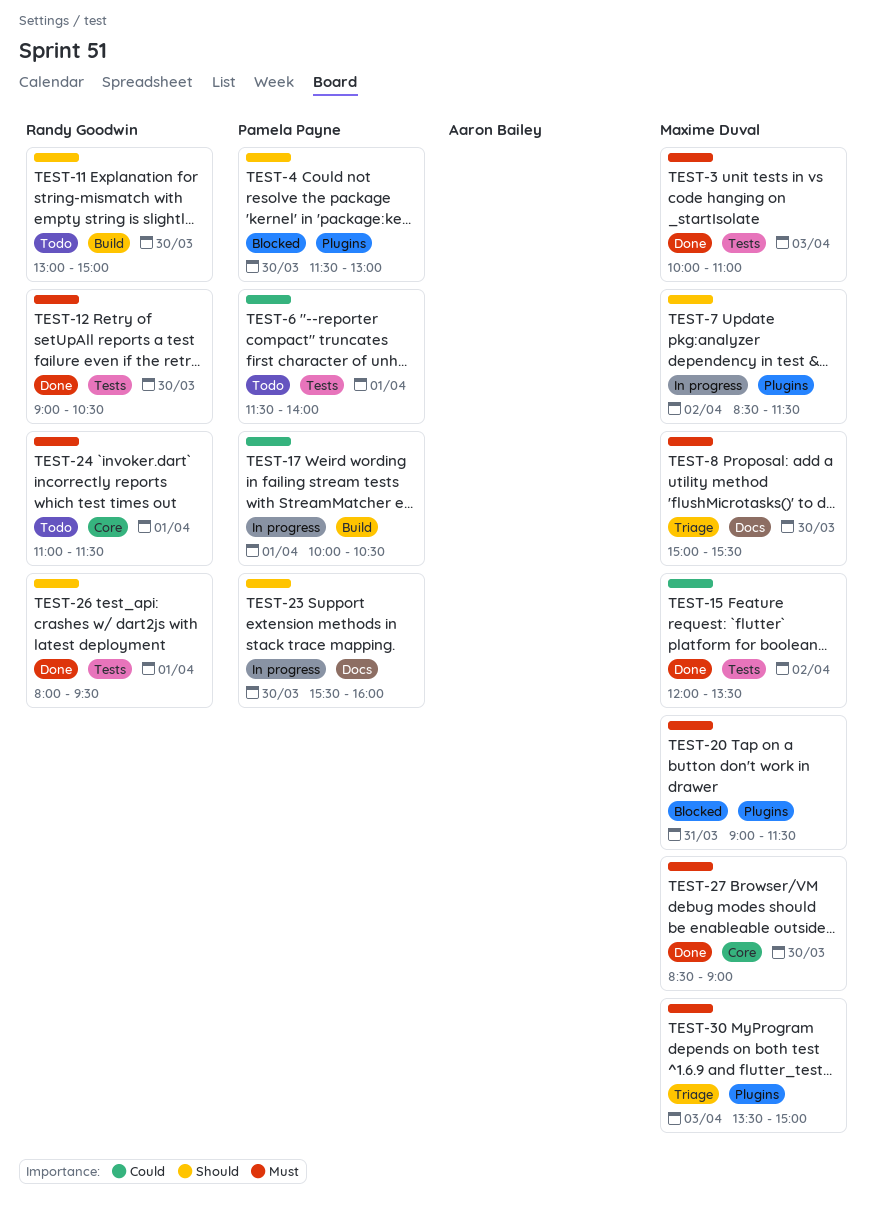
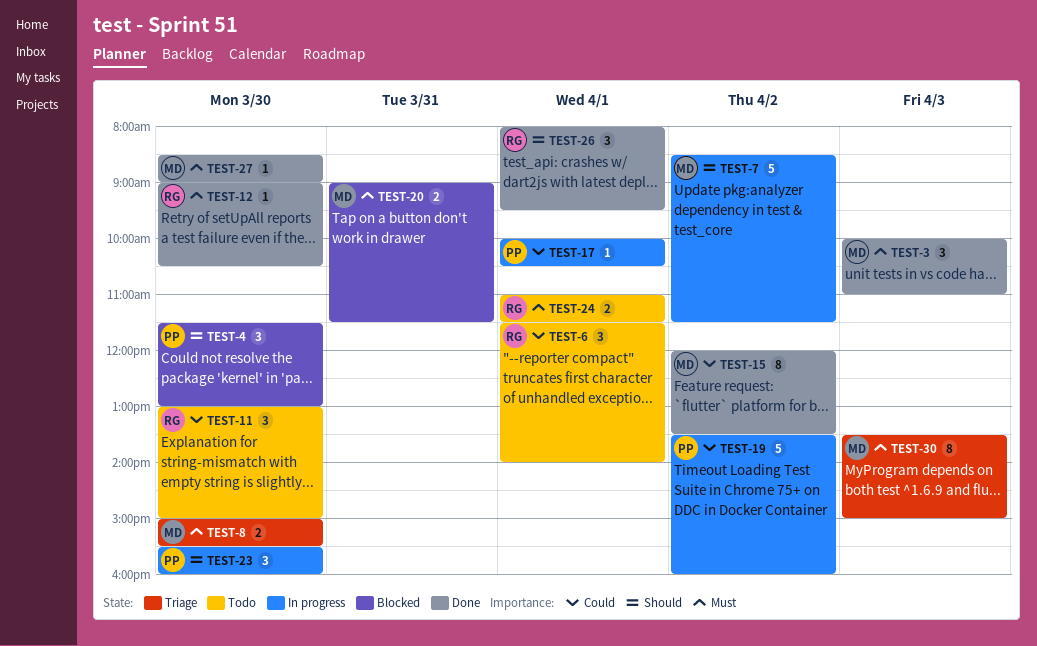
TEST-6, owner: Pamela Payne -> Randy Goodwin
TEST-11, priority: Should -> Could
TEST-19: none -> present

